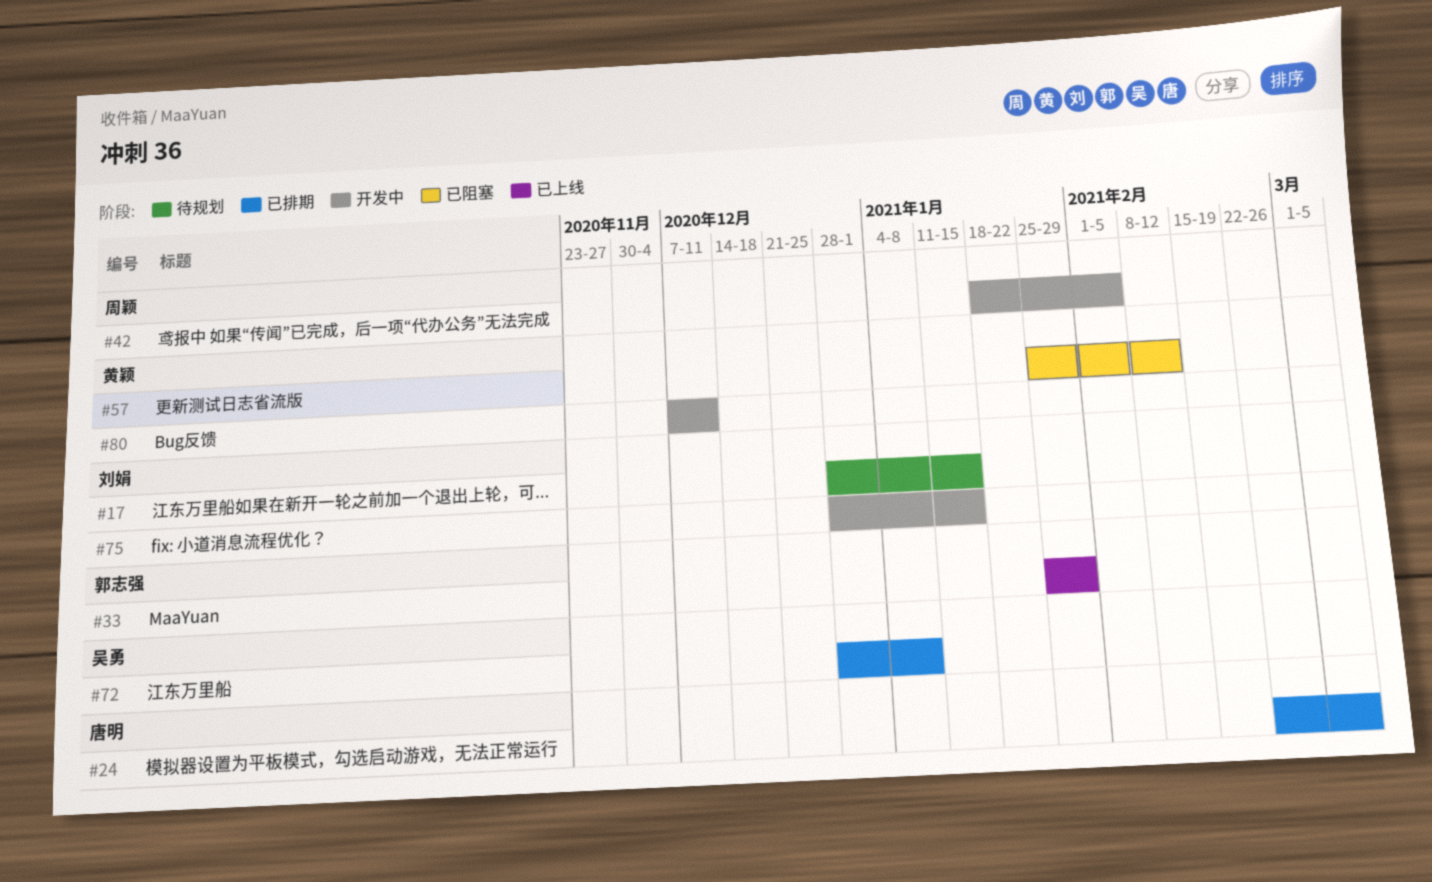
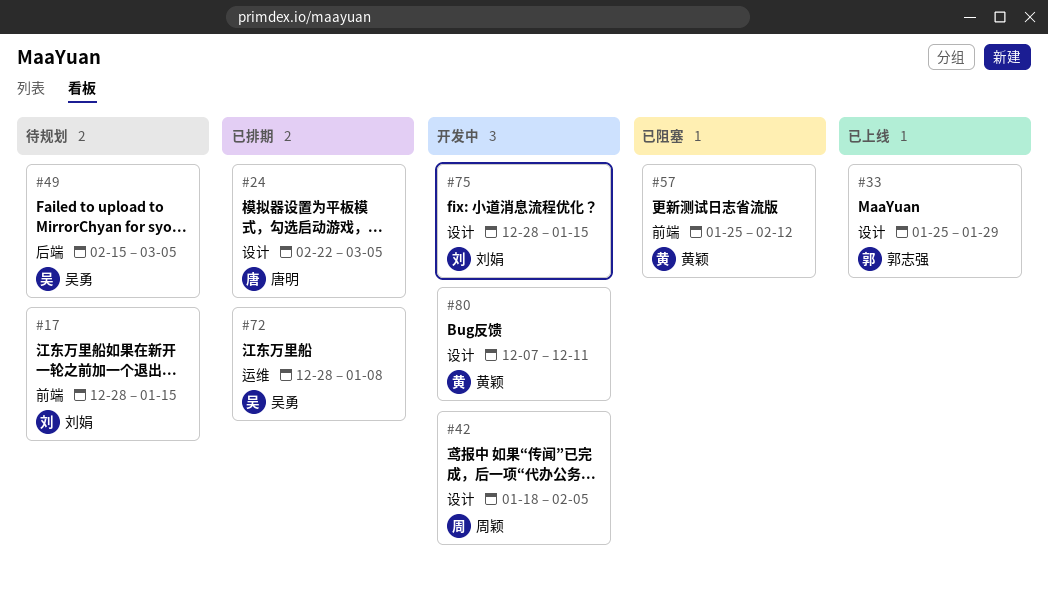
#49: none -> present

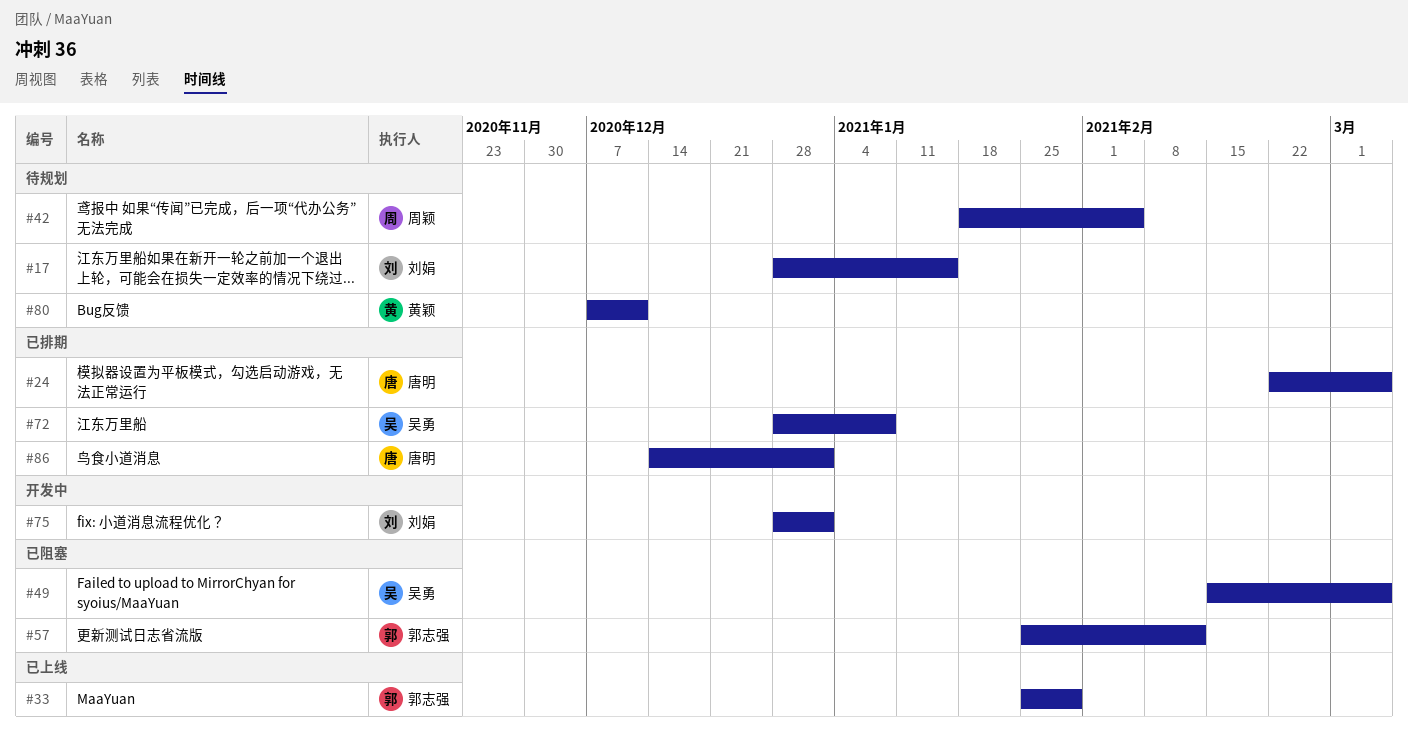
#42, status: 开发中 -> 待规划
#49, status: 待规划 -> 已阻塞
#57, owner: 黄颖 -> 郭志强
#75, due: Jan 15 -> Jan 1
#80, status: 开发中 -> 待规划
#86: none -> present

